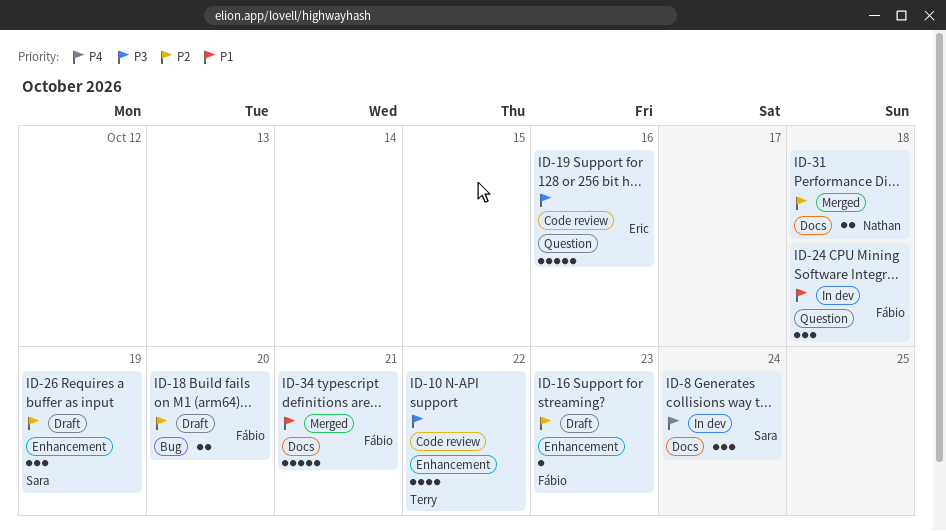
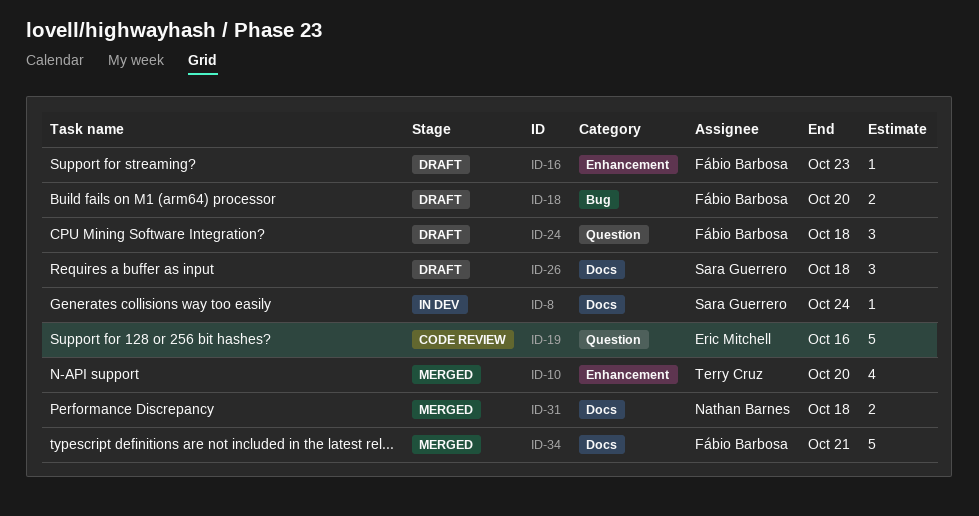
ID-8, estimate: 3 -> 1
ID-10, status: Code review -> Merged
ID-10, due: Oct 22 -> Oct 20
ID-24, status: In dev -> Draft
ID-26, label: Enhancement -> Docs
ID-26, due: Oct 19 -> Oct 18

